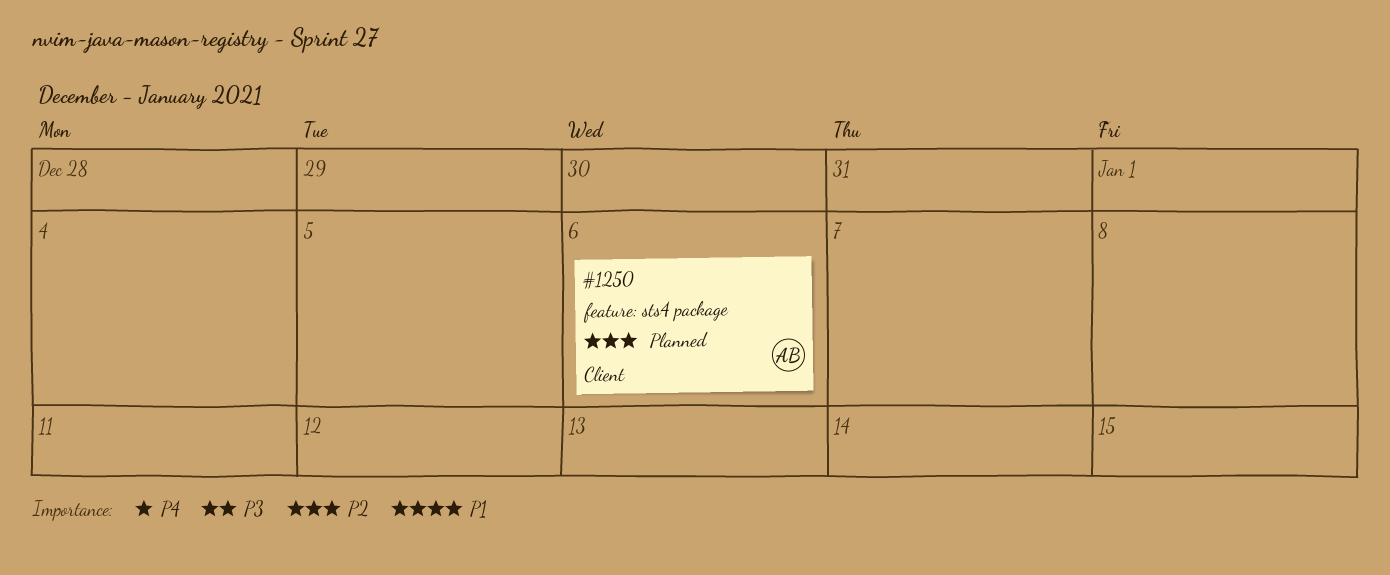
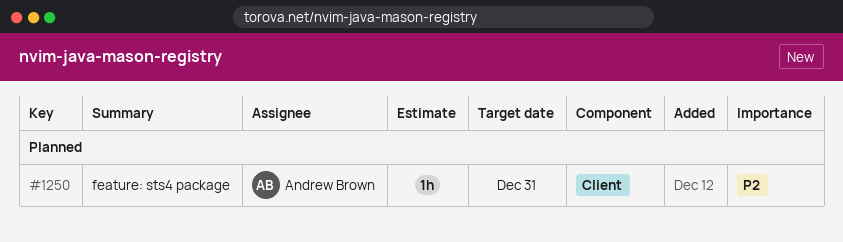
#1250, due: Jan 6 -> Dec 31

